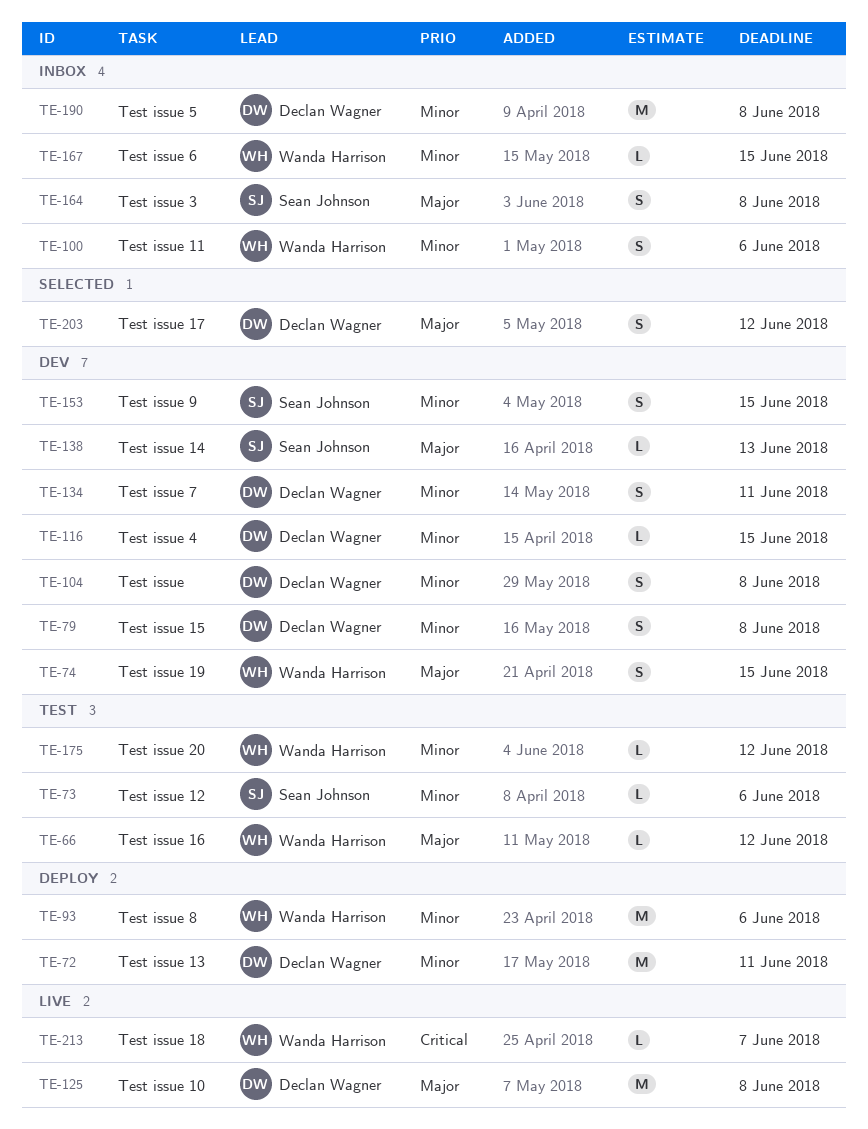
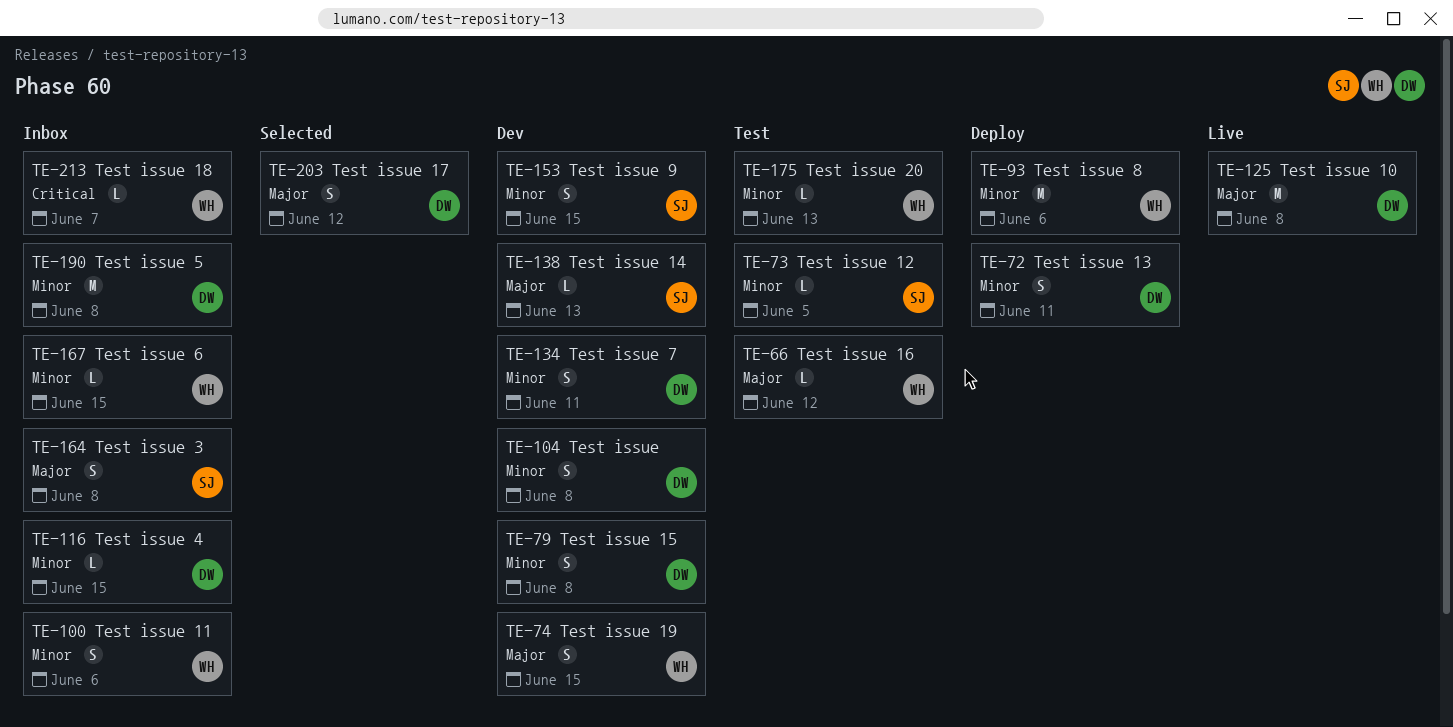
TE-72, estimate: M -> S
TE-73, due: Jun 6 -> Jun 5
TE-116, status: Dev -> Inbox
TE-175, due: Jun 12 -> Jun 13
TE-213, status: Live -> Inbox

